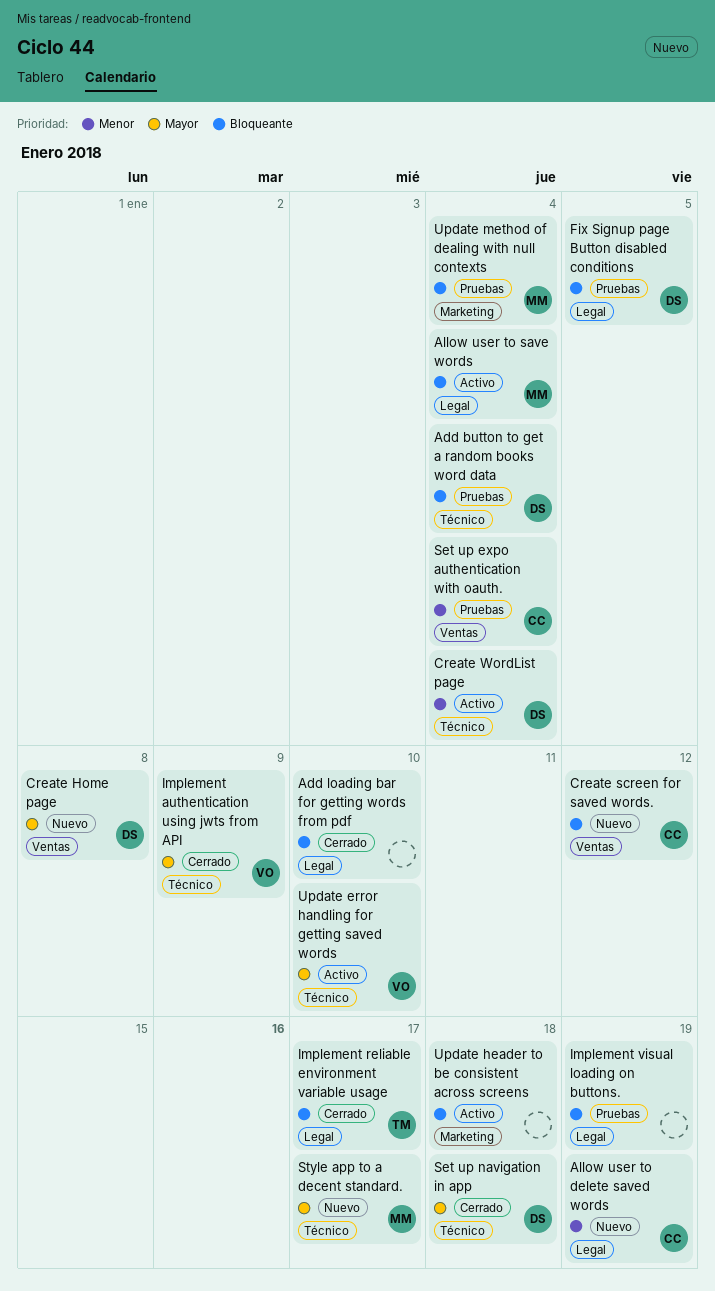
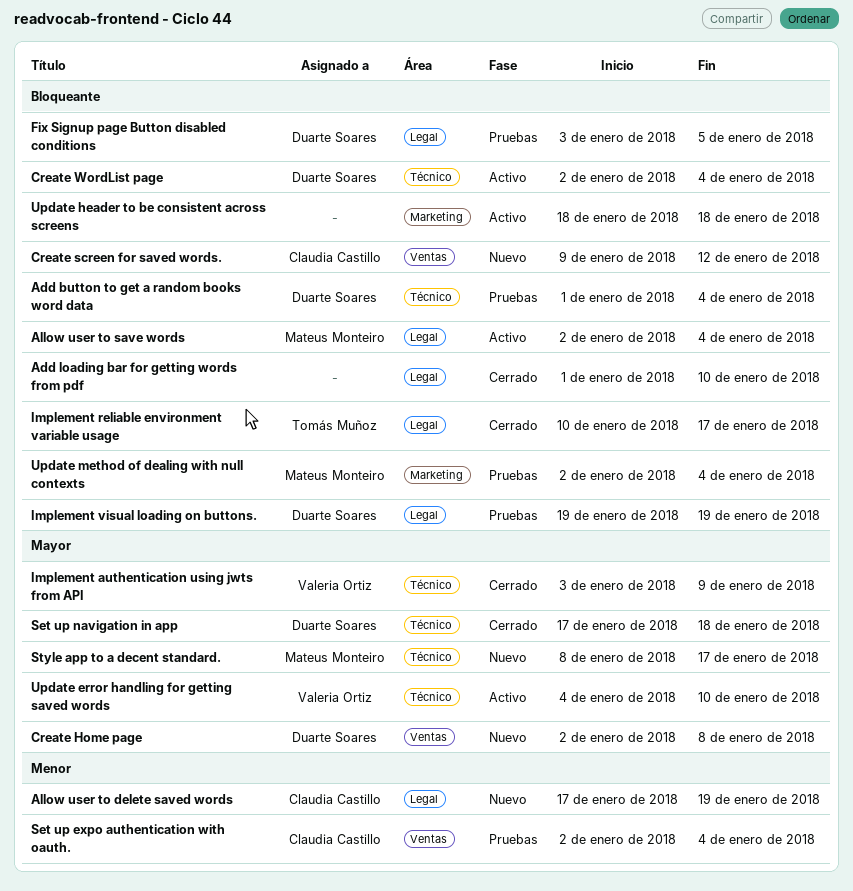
Create WordList page, priority: Menor -> Bloqueante
Implement visual loading on buttons., owner: none -> Duarte Soares

